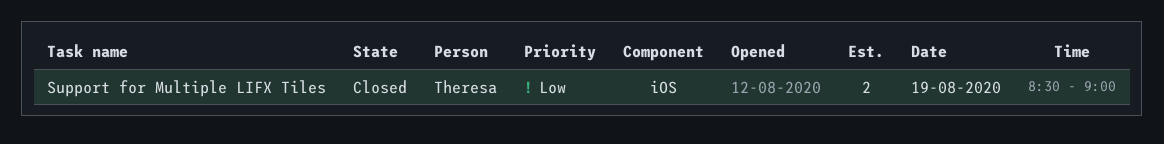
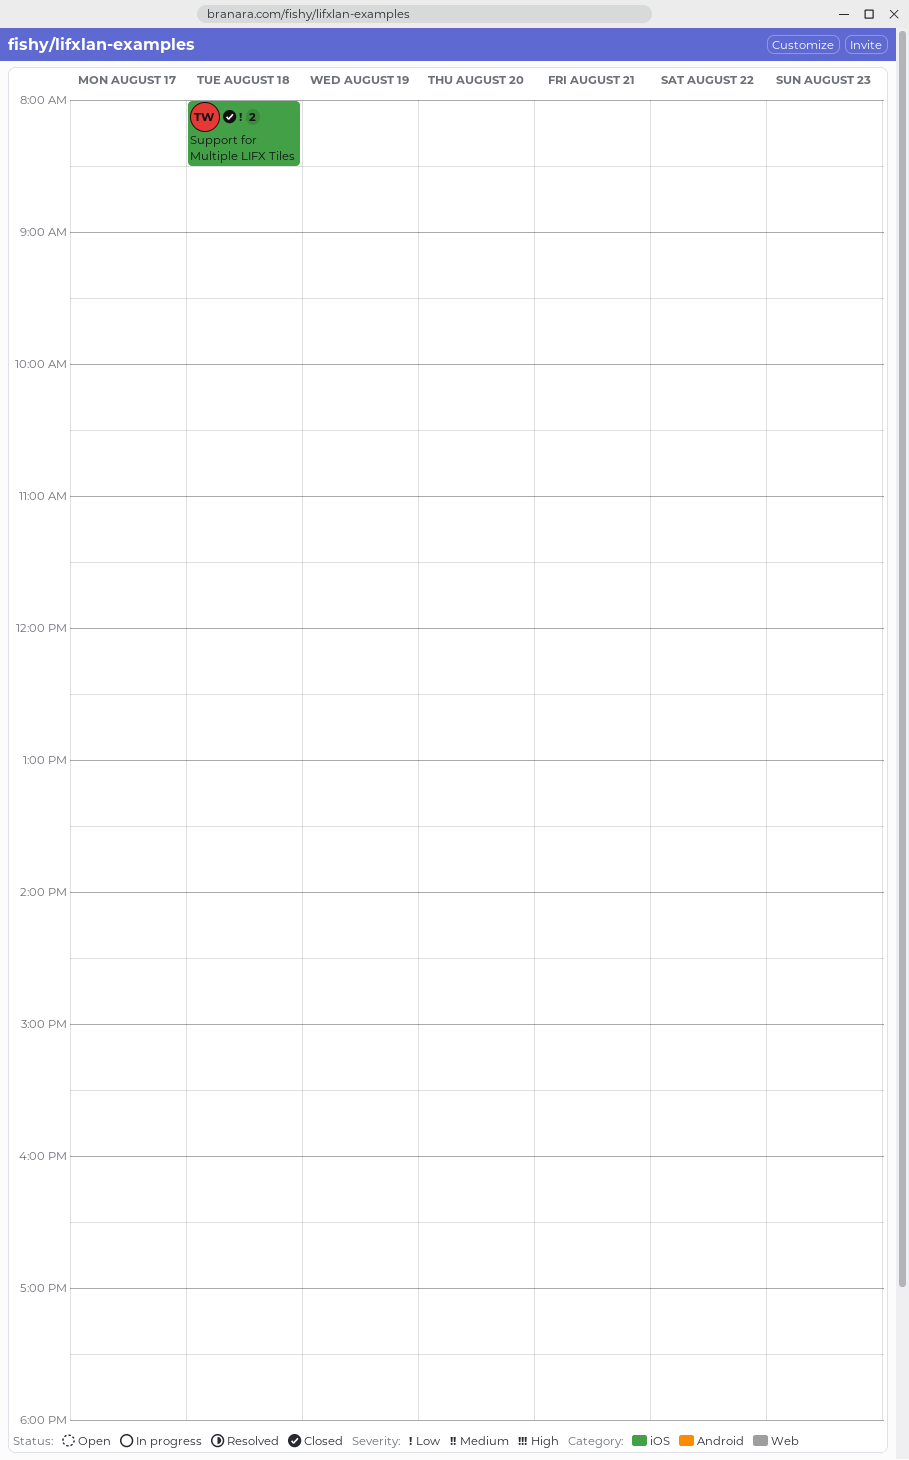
Support for Multiple LIFX Tiles, day: Aug 19 -> Aug 18
Support for Multiple LIFX Tiles, begins: 08:30 -> 08:00
Support for Multiple LIFX Tiles, ends: 09:00 -> 08:30

